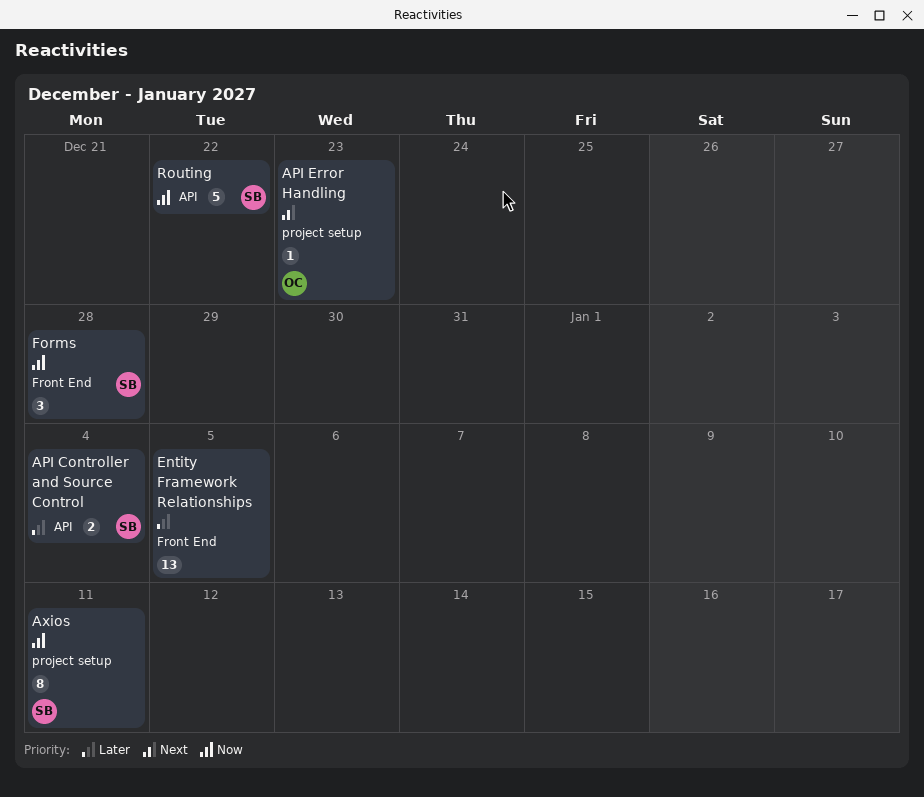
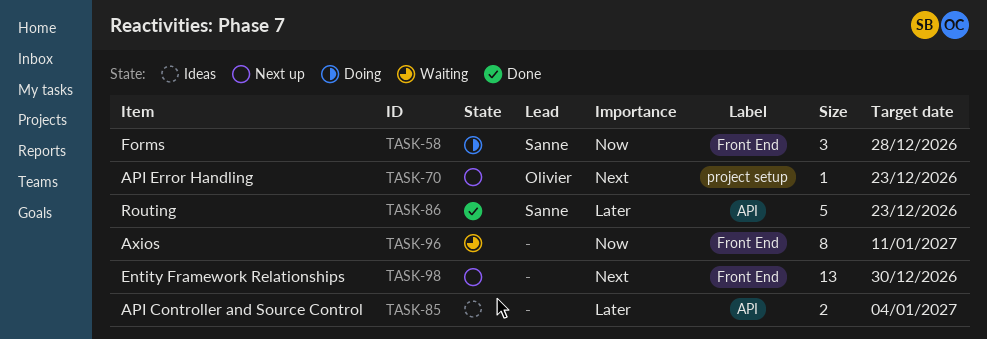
API Controller and Source Control, owner: Sanne -> none
Axios, owner: Sanne -> none
Axios, label: project setup -> Front End
Entity Framework Relationships, priority: Later -> Next
Entity Framework Relationships, due: Jan 5 -> Dec 30
Routing, priority: Now -> Later
Routing, due: Dec 22 -> Dec 23

